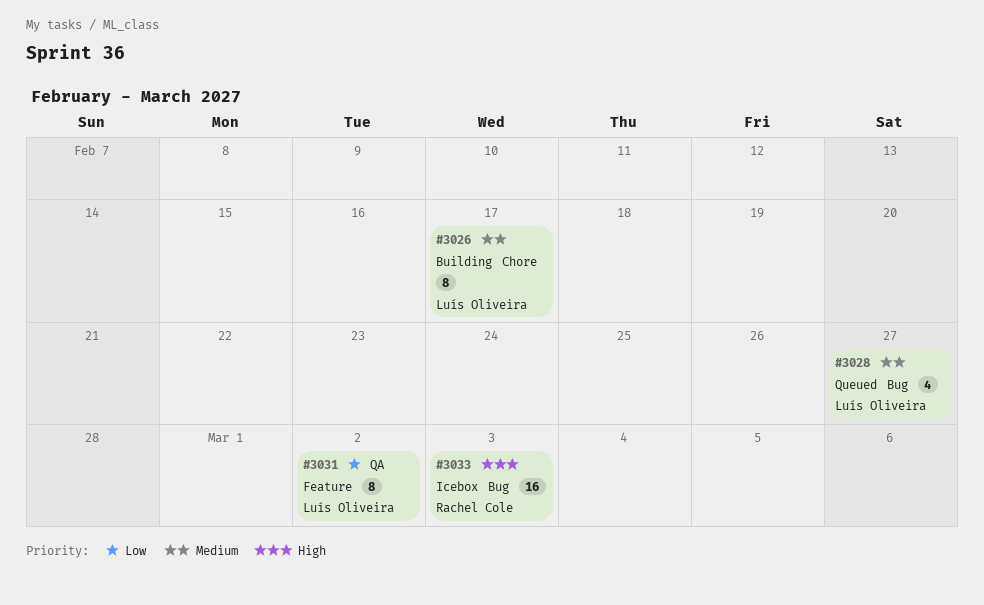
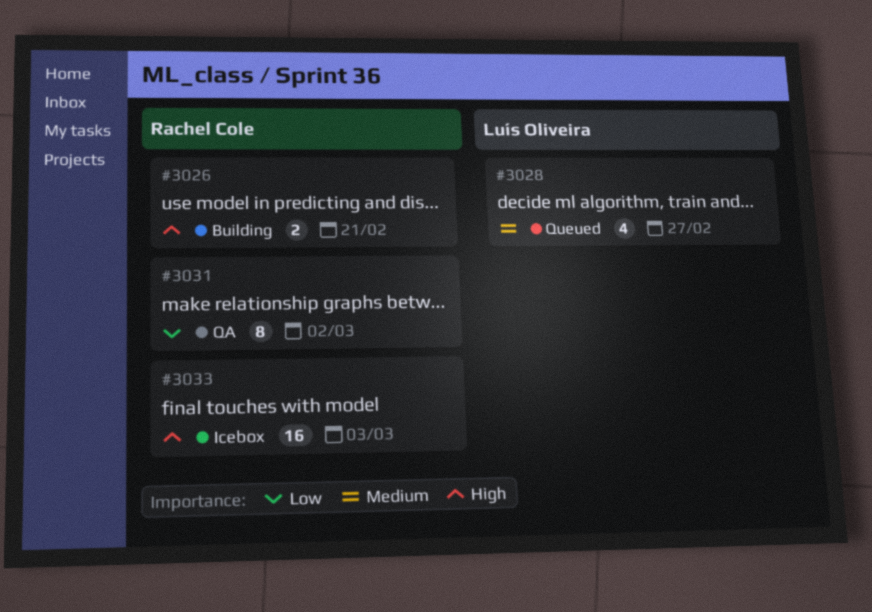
#3026, owner: Luís Oliveira -> Rachel Cole
#3026, priority: Medium -> High
#3026, estimate: 8 -> 2
#3026, due: Feb 17 -> Feb 21
#3031, owner: Luís Oliveira -> Rachel Cole

